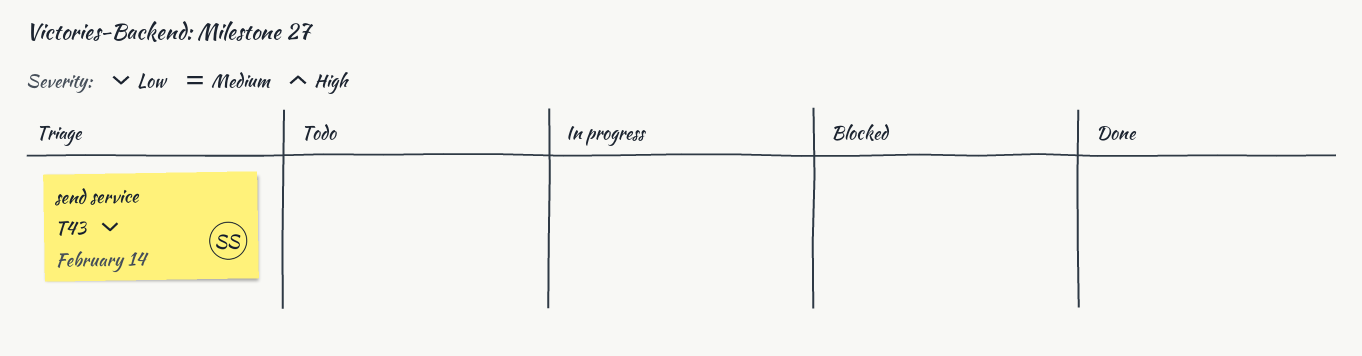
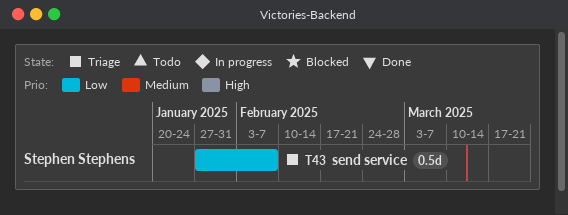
T43, due: Feb 14 -> Feb 7

